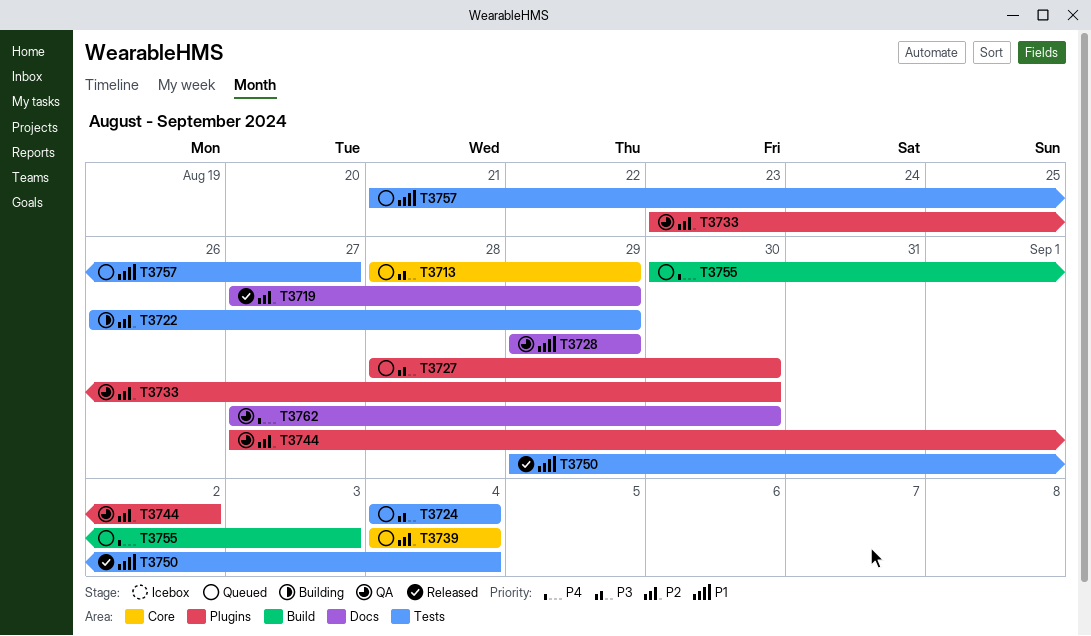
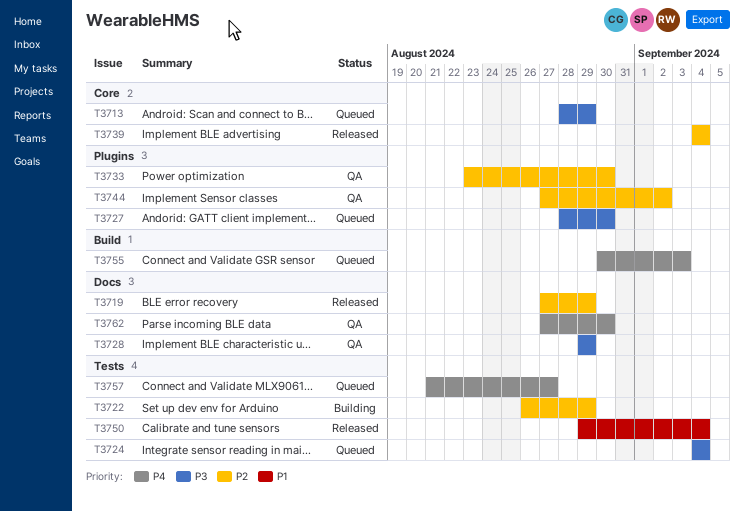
T3728, priority: P1 -> P3
T3739, status: Queued -> Released
T3757, priority: P1 -> P4

